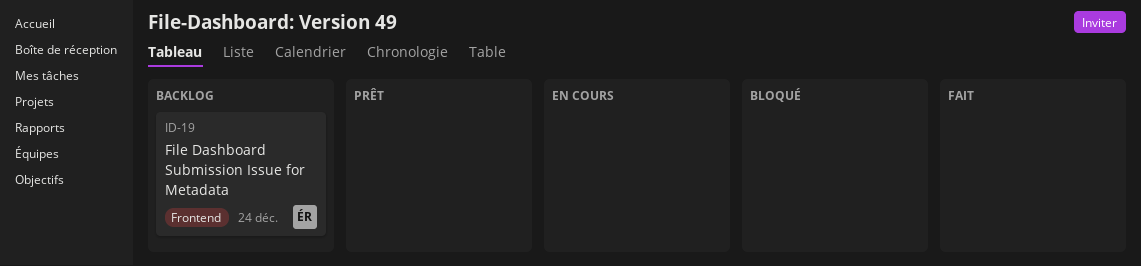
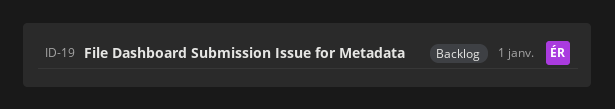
ID-19, due: Dec 24 -> Jan 1

